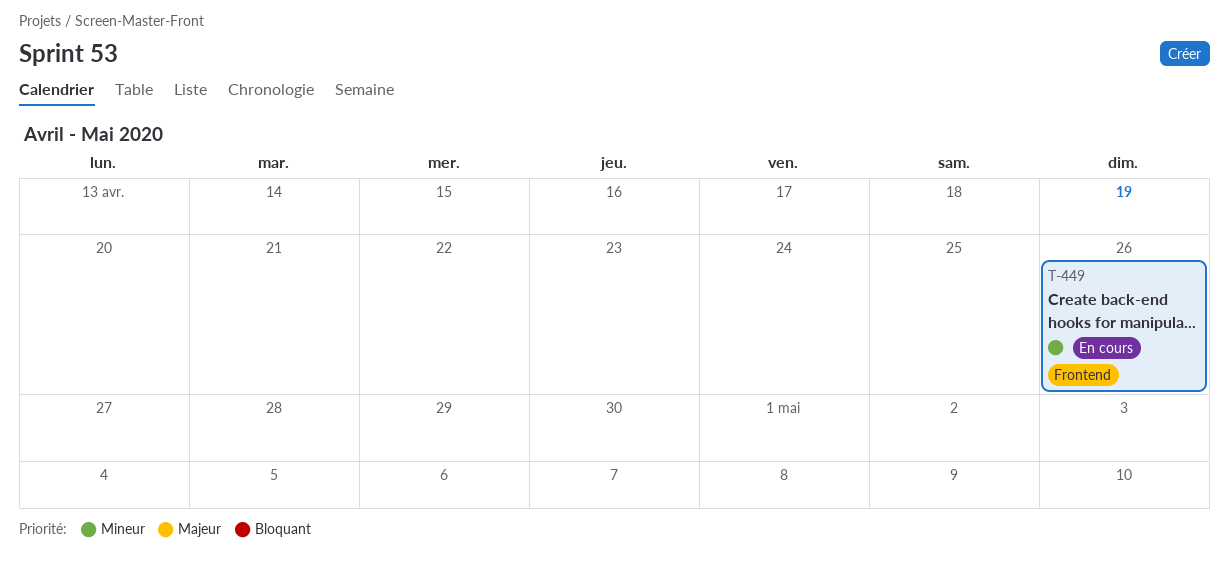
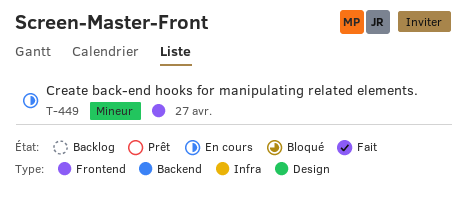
T-449, due: Apr 26 -> Apr 27

